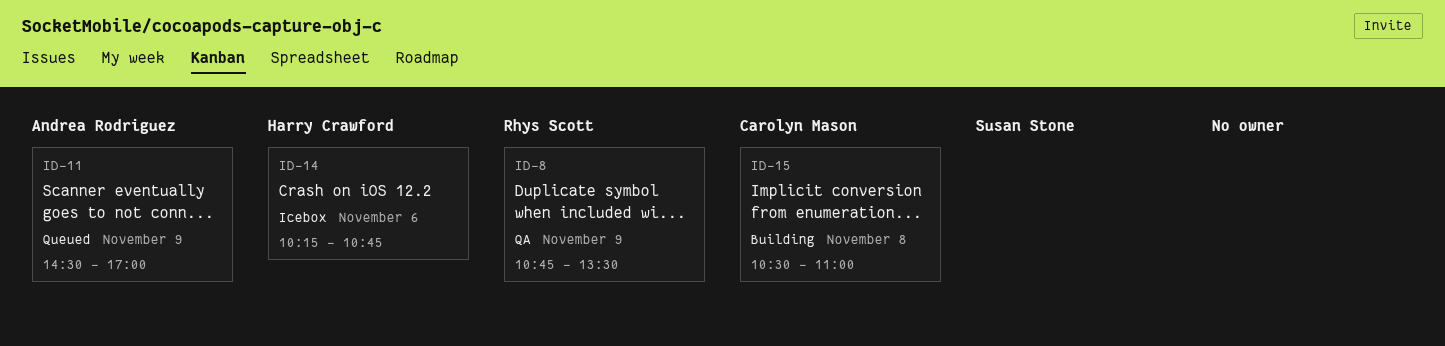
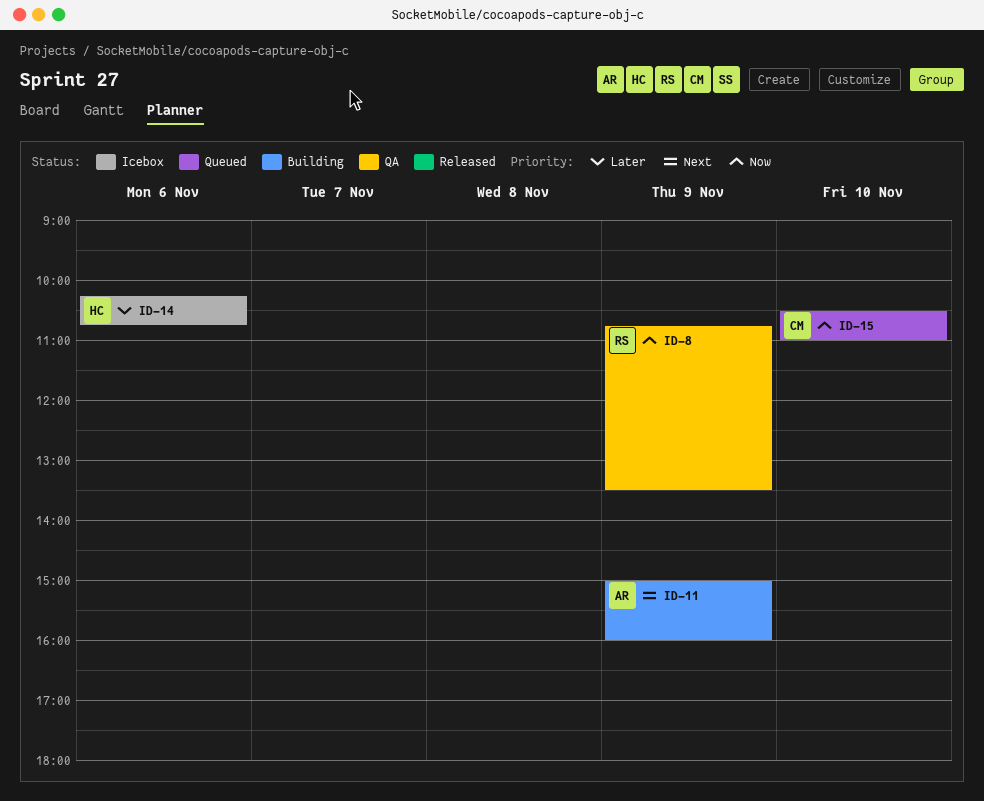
ID-11, status: Queued -> Building
ID-11, begins: 14:30 -> 15:00
ID-11, ends: 17:00 -> 16:00
ID-15, status: Building -> Queued
ID-15, day: Nov 8 -> Nov 10

